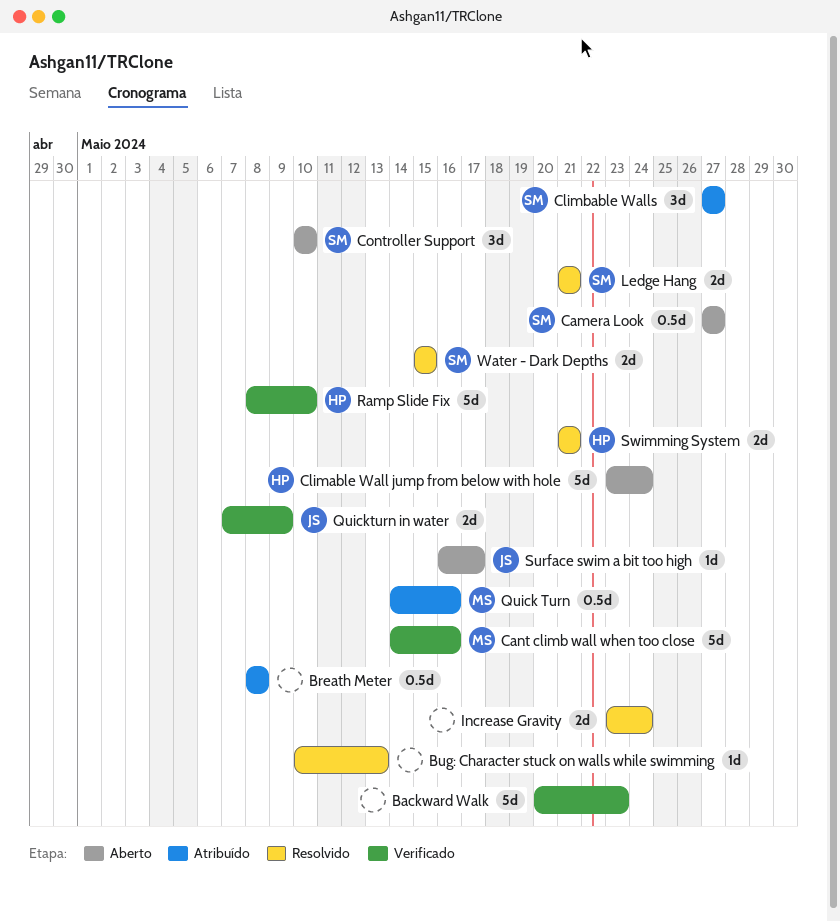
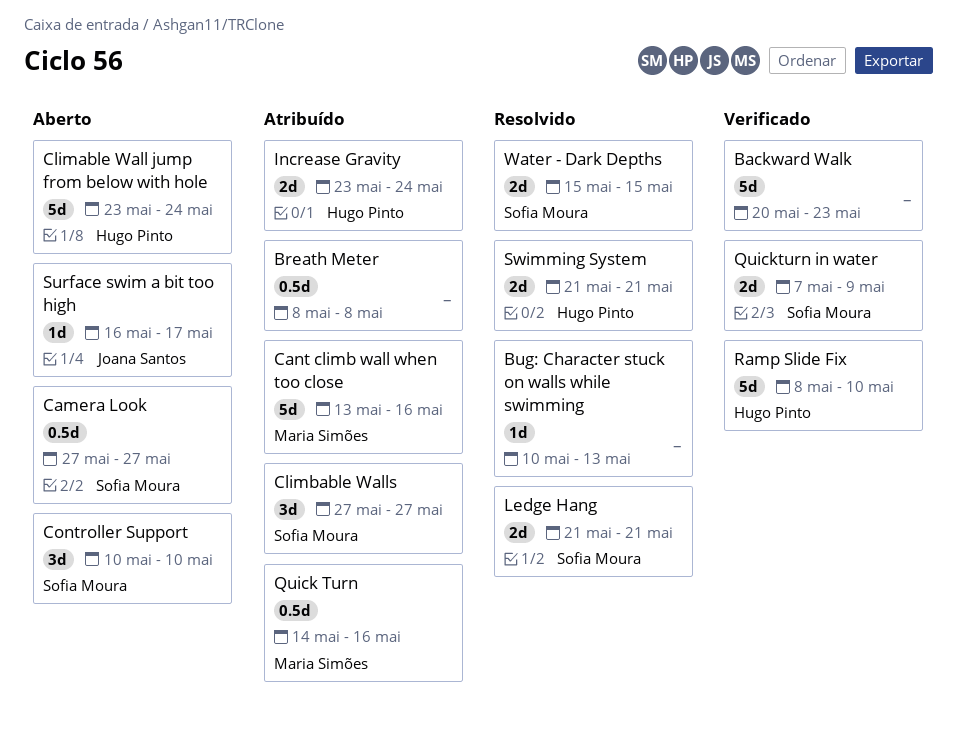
Cant climb wall when too close, status: Verificado -> Atribuído
Cant climb wall when too close, start: May 14 -> May 13
Increase Gravity, status: Resolvido -> Atribuído
Increase Gravity, owner: none -> Hugo Pinto
Quickturn in water, owner: Joana Santos -> Sofia Moura

